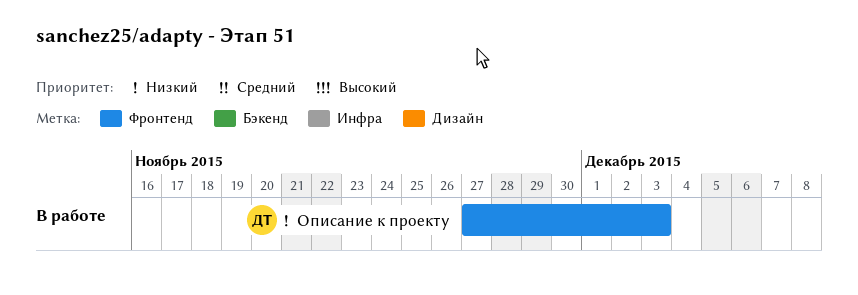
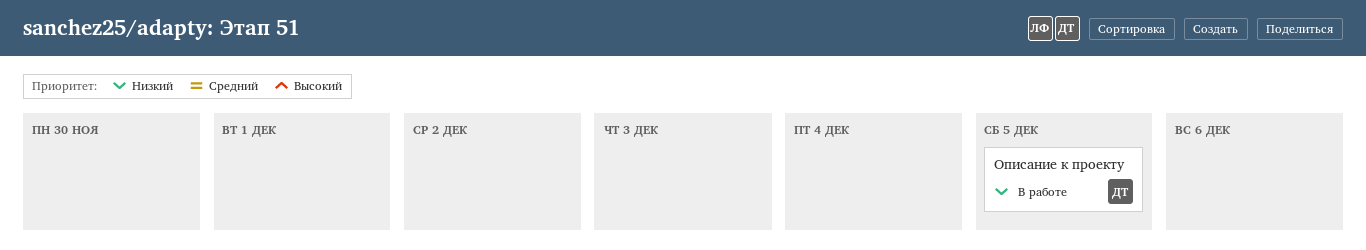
Описание к проекту, due: Dec 3 -> Dec 5

